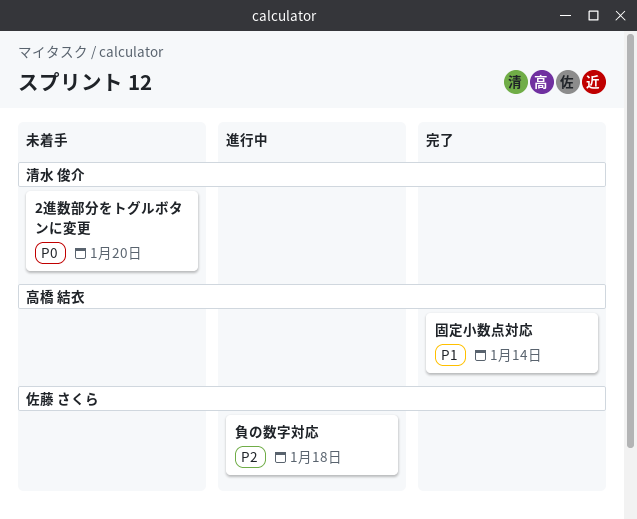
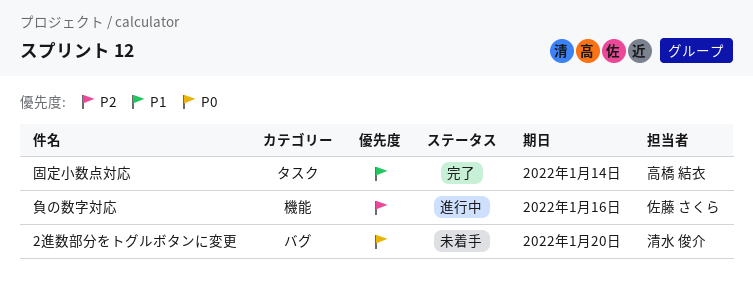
負の数字対応, due: Jan 18 -> Jan 16

